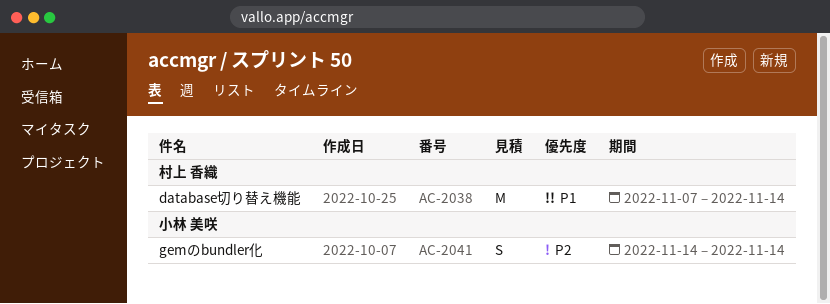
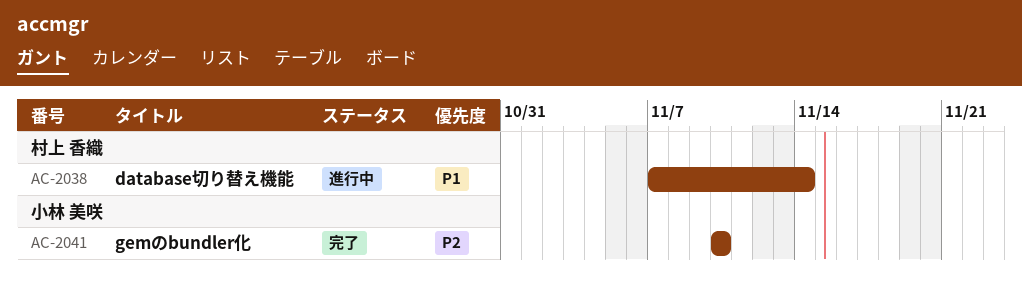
AC-2041, start: Nov 14 -> Nov 10
AC-2041, due: Nov 14 -> Nov 10

